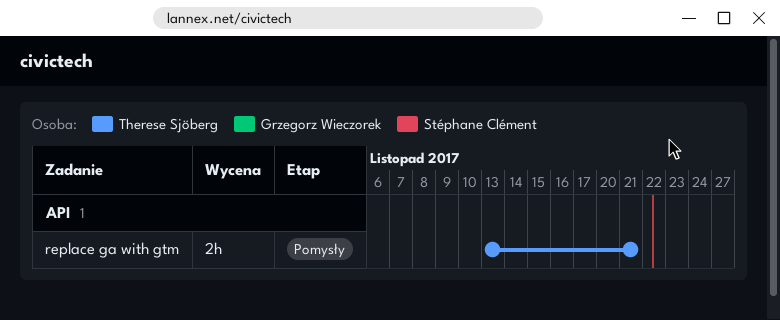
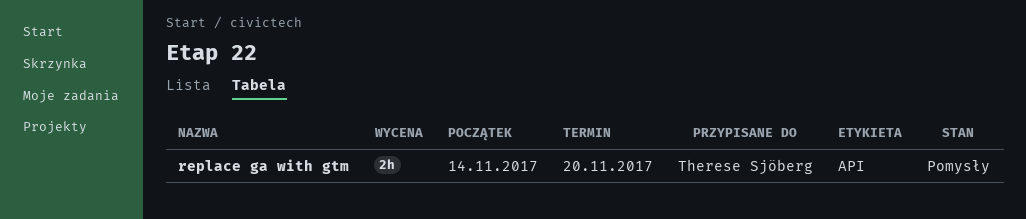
replace ga with gtm, start: Nov 13 -> Nov 14
replace ga with gtm, due: Nov 21 -> Nov 20

